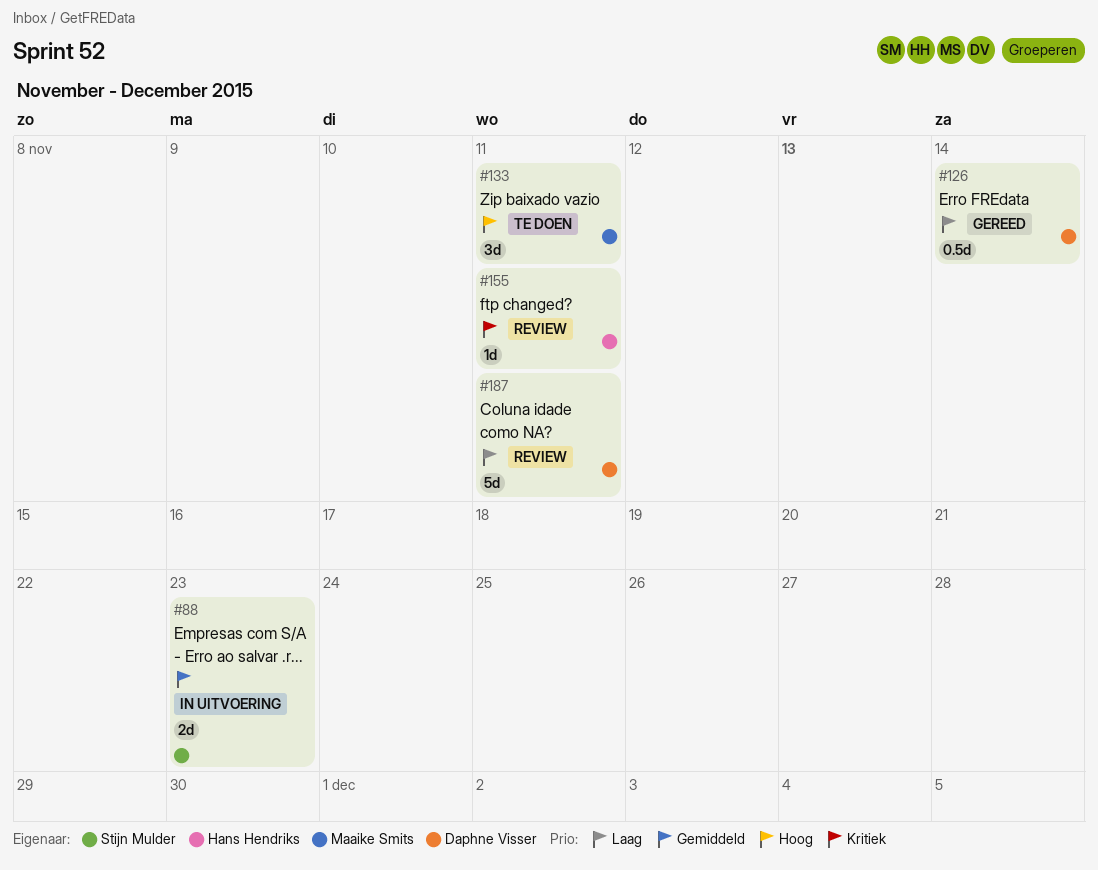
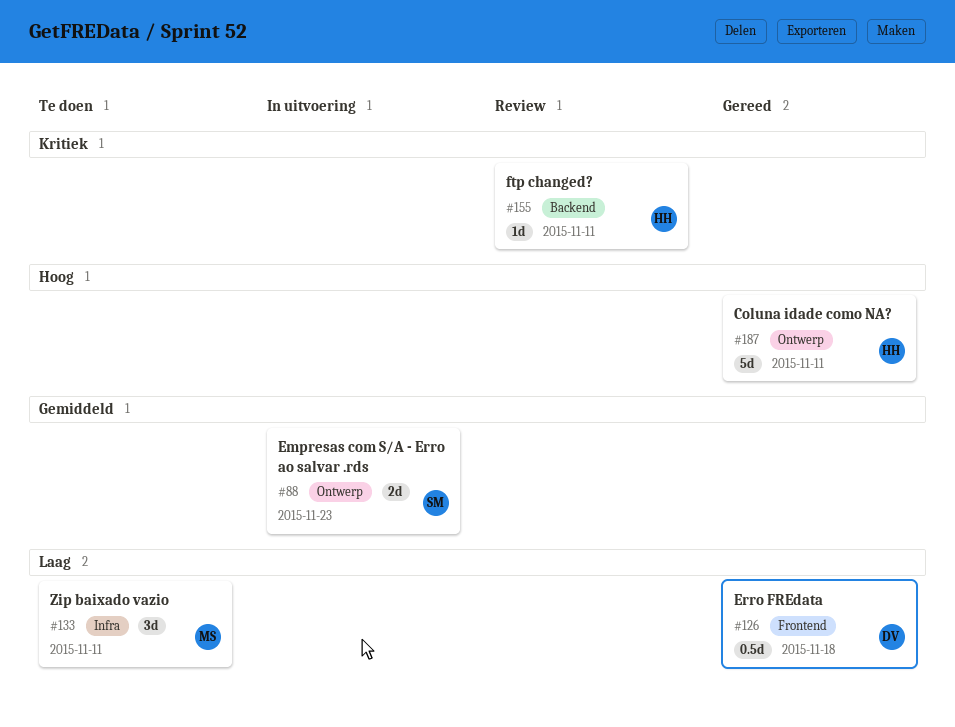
#126, due: Nov 14 -> Nov 18
#133, priority: Hoog -> Laag
#187, status: Review -> Gereed
#187, owner: Daphne Visser -> Hans Hendriks
#187, priority: Laag -> Hoog

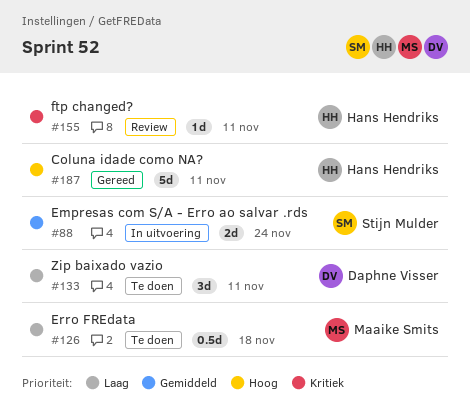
#88, due: Nov 23 -> Nov 24
#126, status: Gereed -> Te doen
#126, owner: Daphne Visser -> Maaike Smits
#133, owner: Maaike Smits -> Daphne Visser

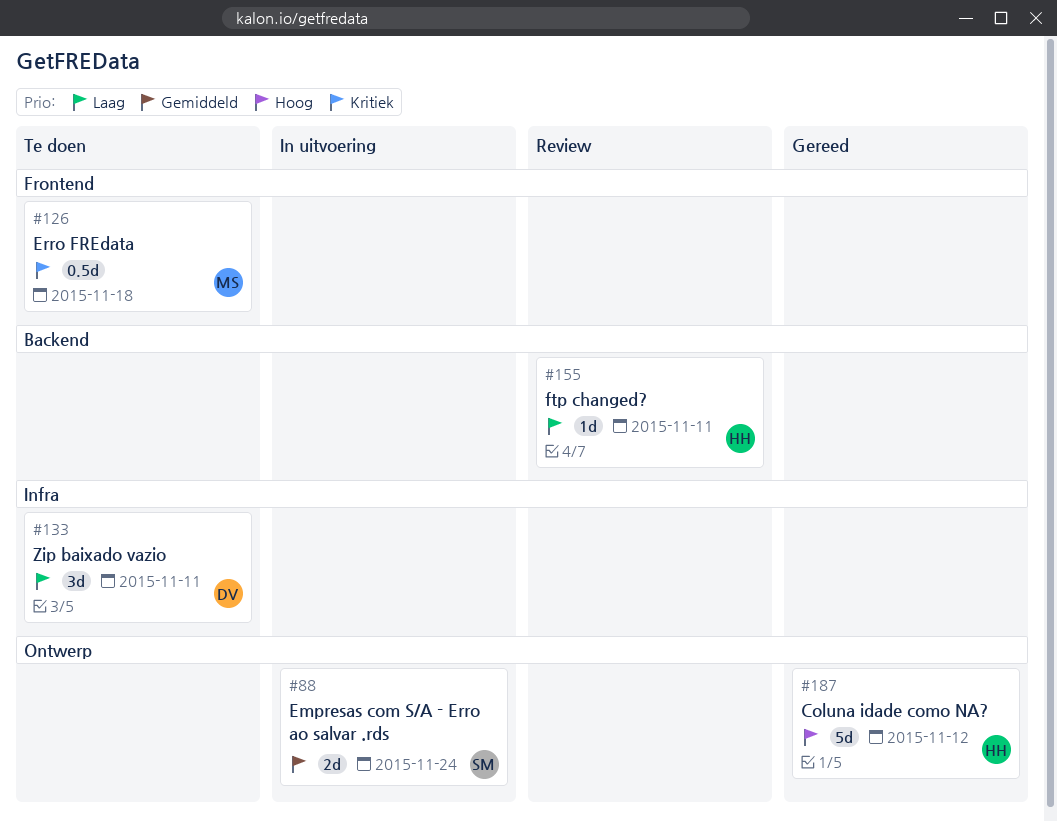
#126, priority: Laag -> Kritiek
#155, priority: Kritiek -> Laag
#187, due: Nov 11 -> Nov 12

